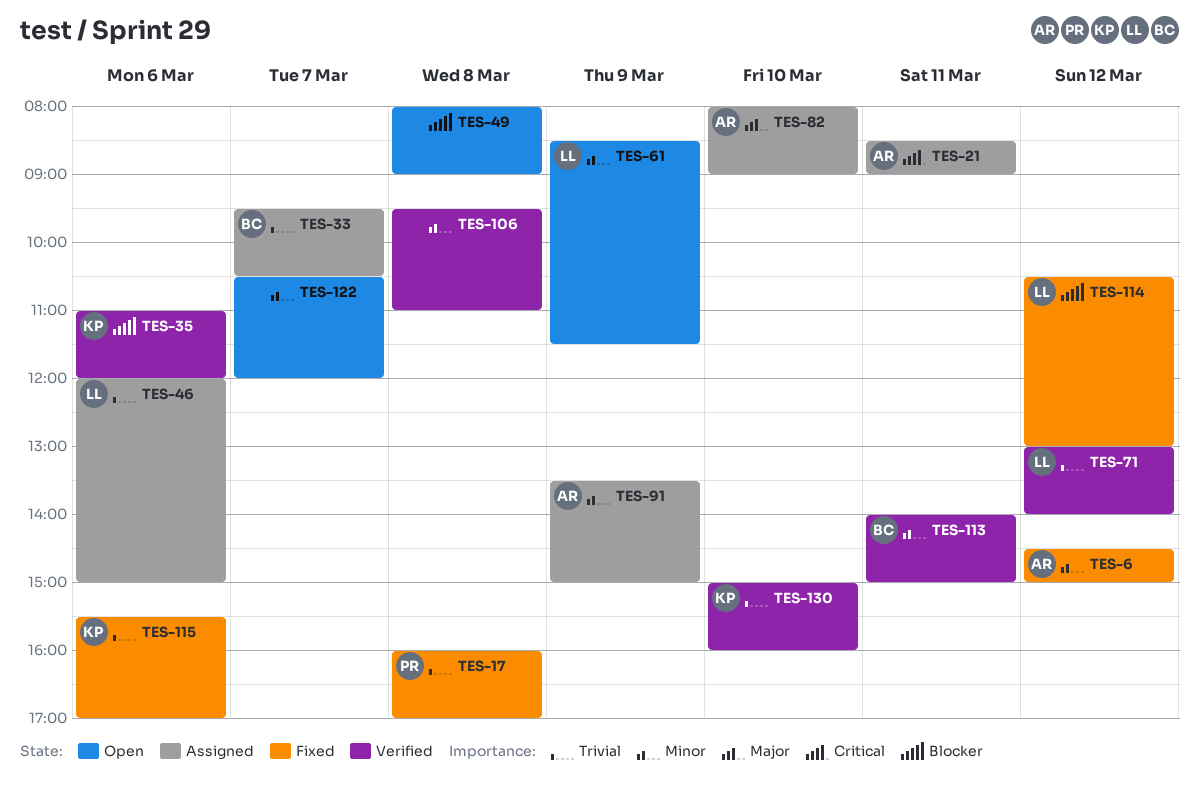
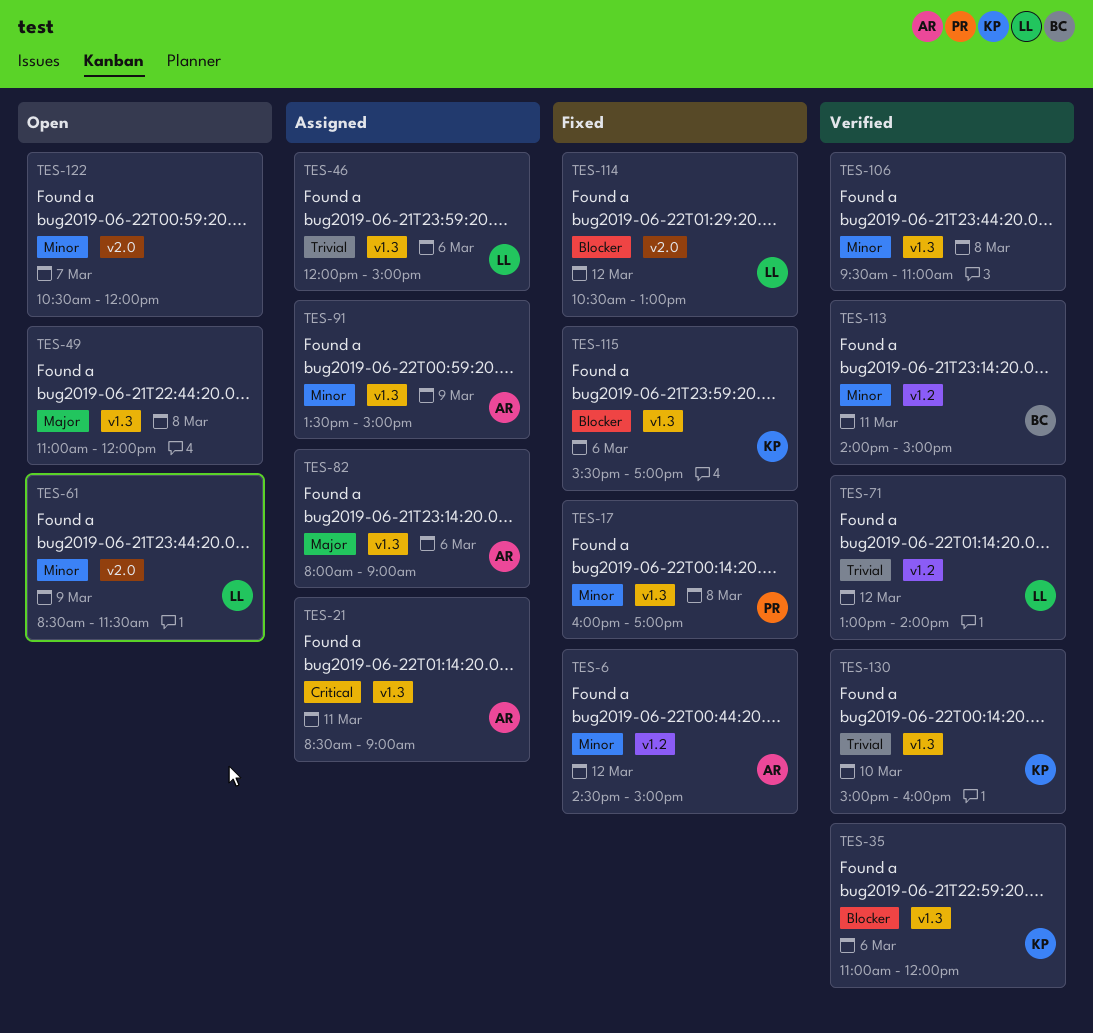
TES-17, priority: Trivial -> Minor
TES-33: present -> none
TES-49, priority: Blocker -> Major
TES-49, begins: 08:00 -> 11:00
TES-49, ends: 09:00 -> 12:00
TES-82, day: Mar 10 -> Mar 6
TES-115, priority: Trivial -> Blocker

